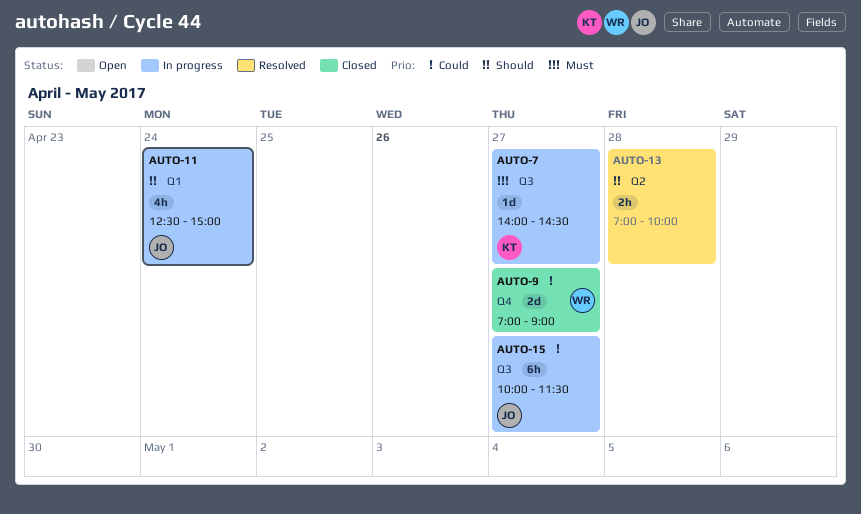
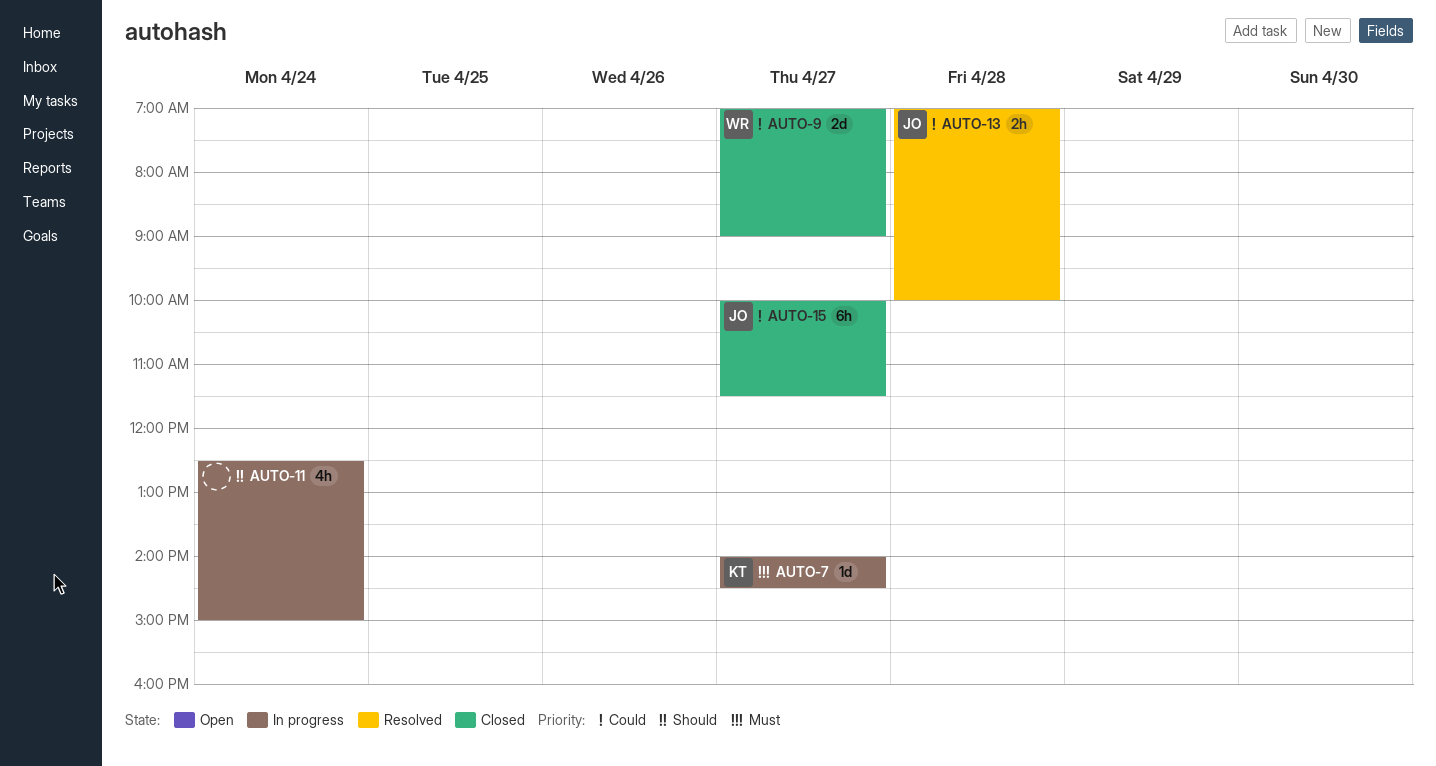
AUTO-11, owner: JO -> none
AUTO-13, owner: none -> JO
AUTO-13, priority: Should -> Could
AUTO-15, status: In progress -> Closed

